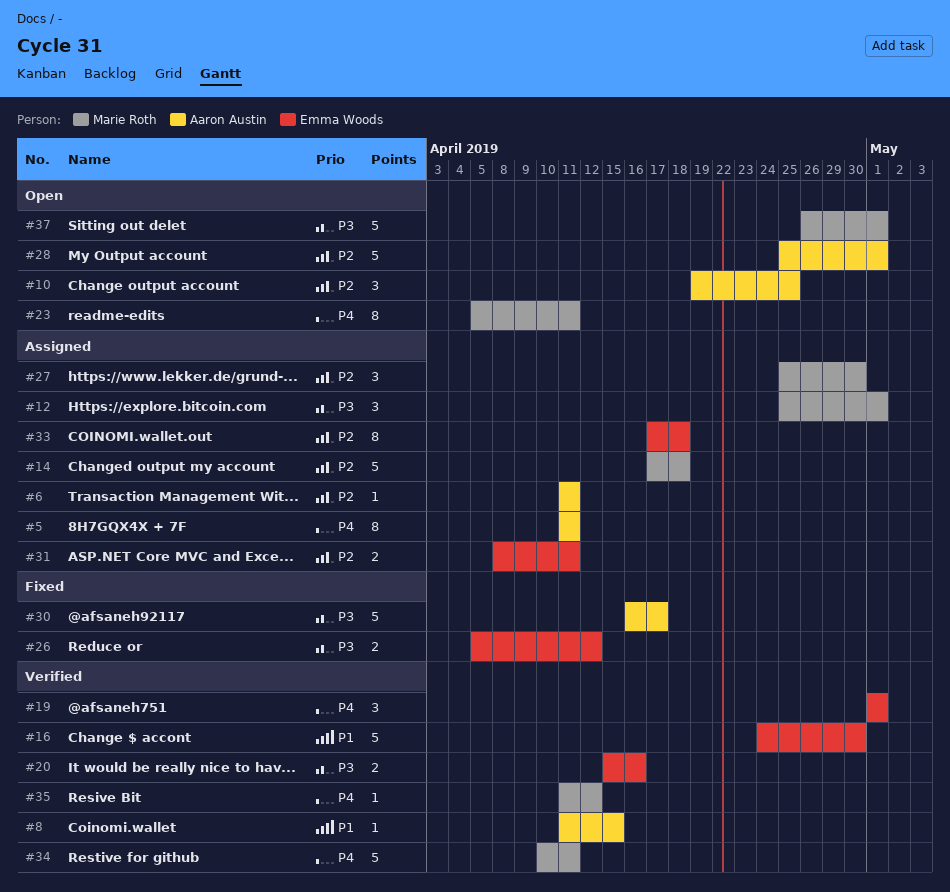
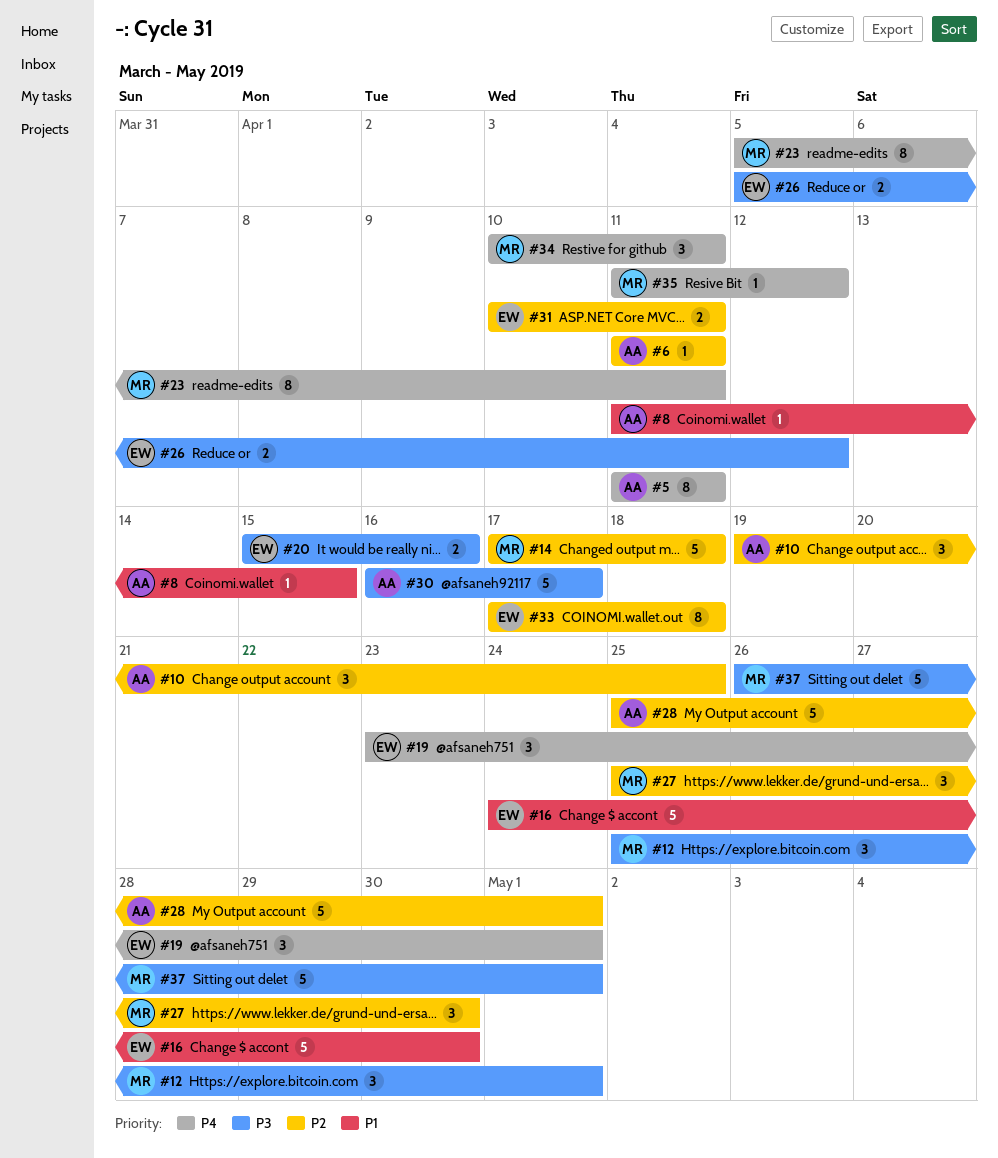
#19, start: May 1 -> Apr 23
#31, start: Apr 8 -> Apr 10
#34, estimate: 5 -> 3

